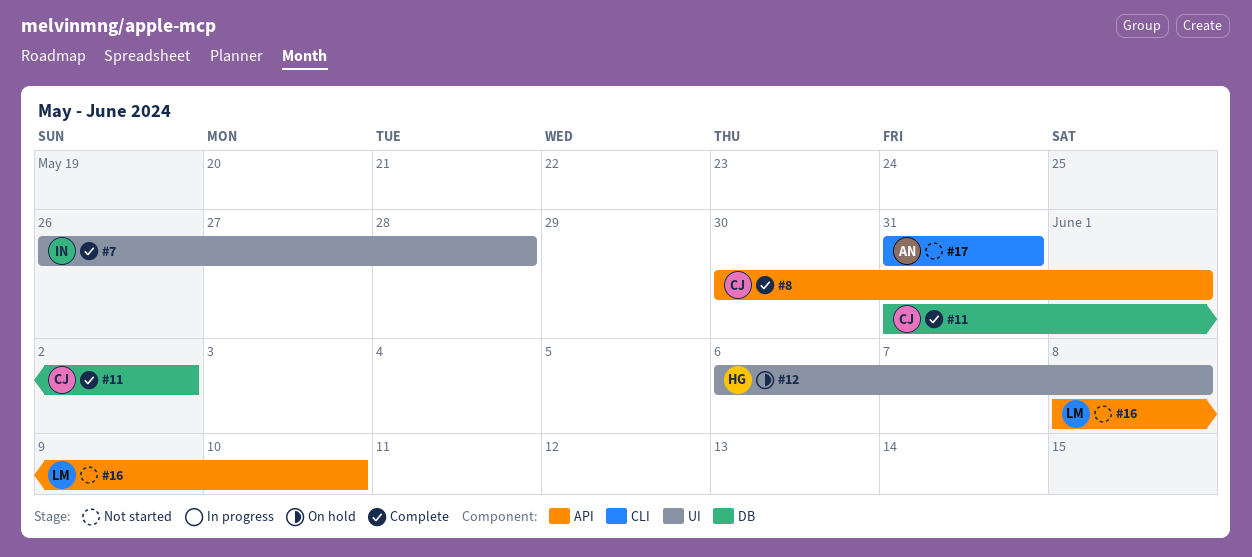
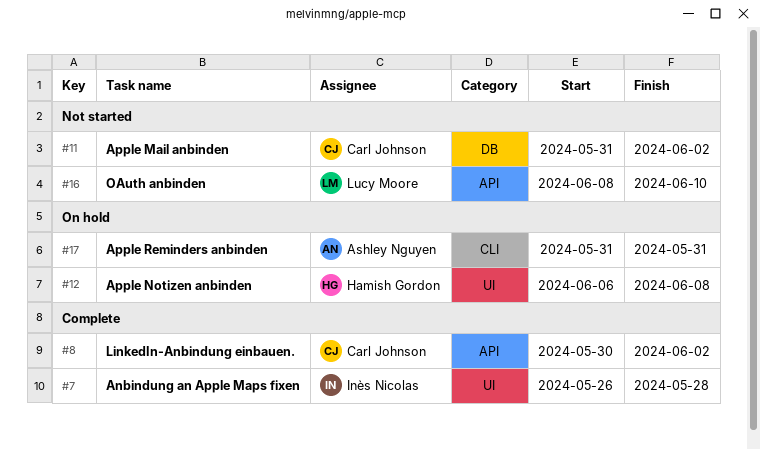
#8, due: Jun 1 -> Jun 2
#11, status: Complete -> Not started
#17, status: Not started -> On hold

